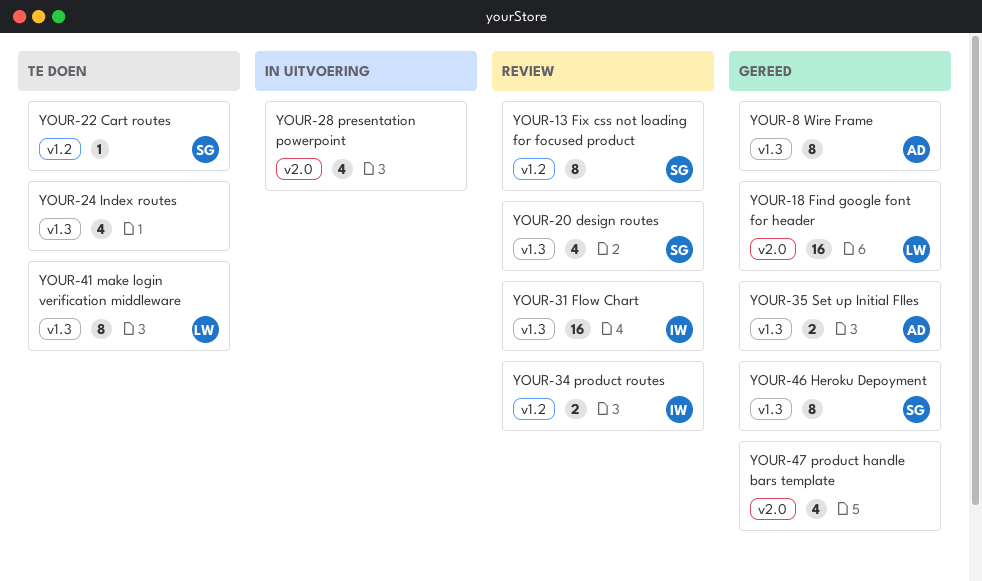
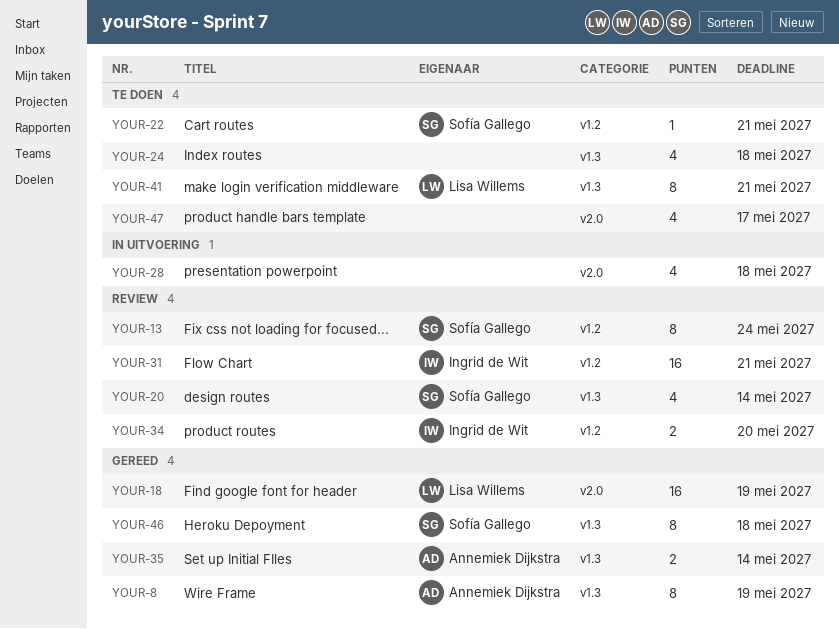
YOUR-31, label: v1.3 -> v1.2
YOUR-47, status: Gereed -> Te doen

